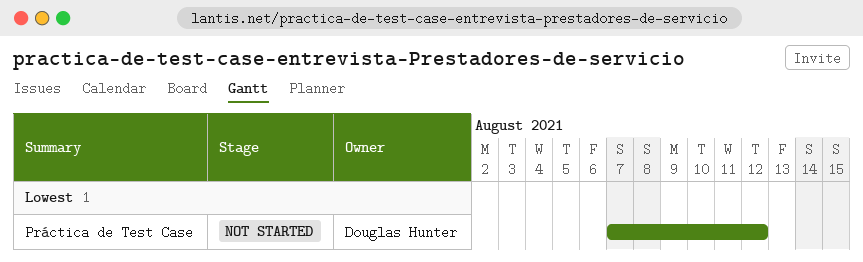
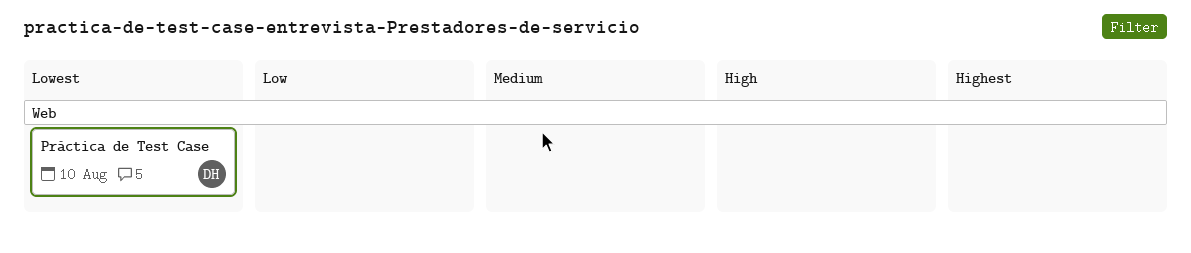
Práctica de Test Case, due: Aug 12 -> Aug 10

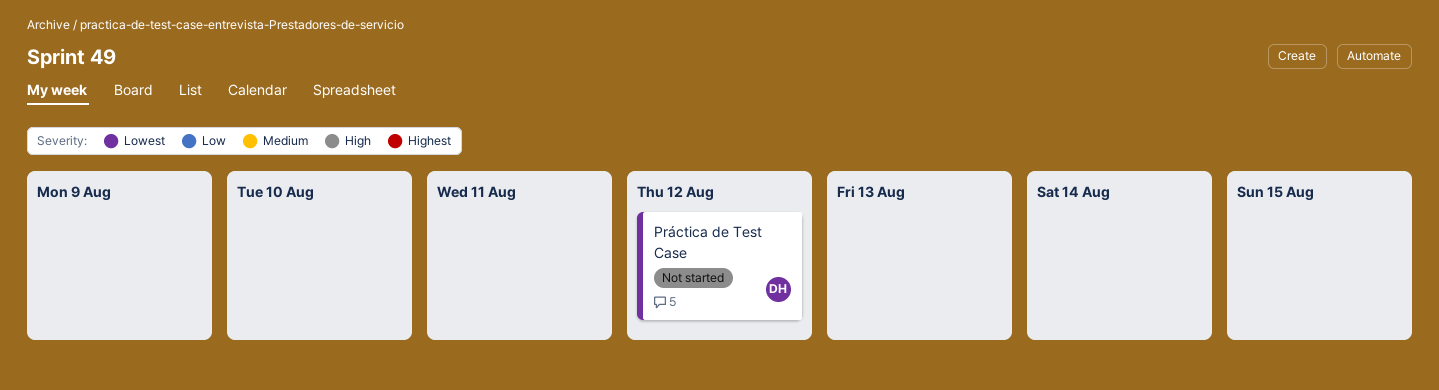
Práctica de Test Case, due: Aug 10 -> Aug 12

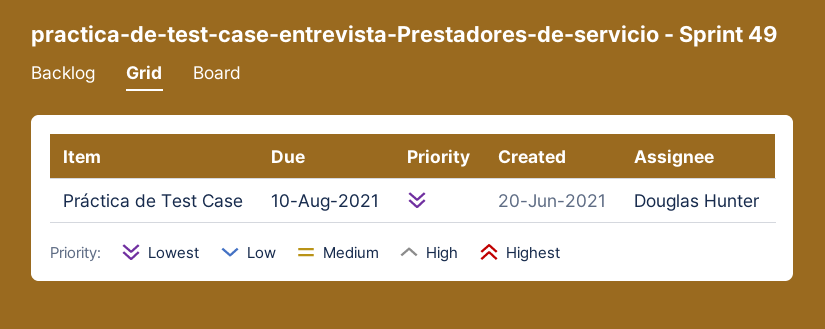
Práctica de Test Case, due: Aug 12 -> Aug 10

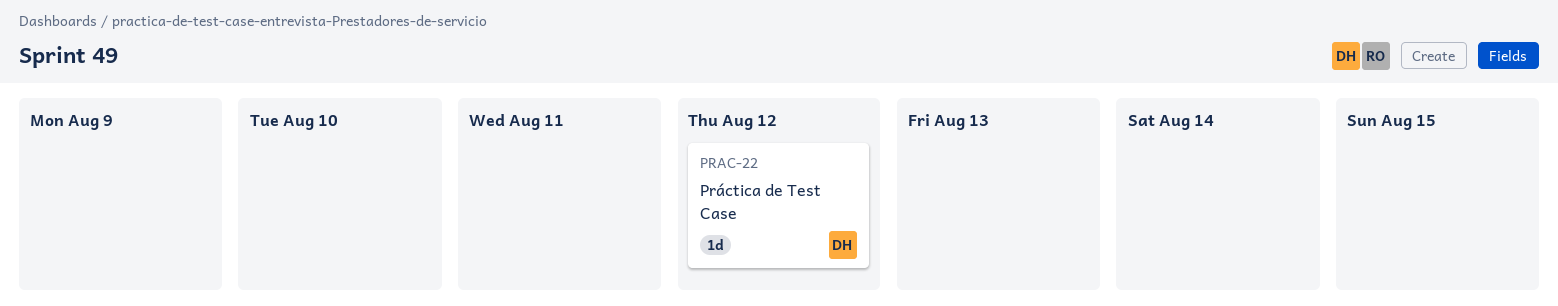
Práctica de Test Case, due: Aug 10 -> Aug 12

